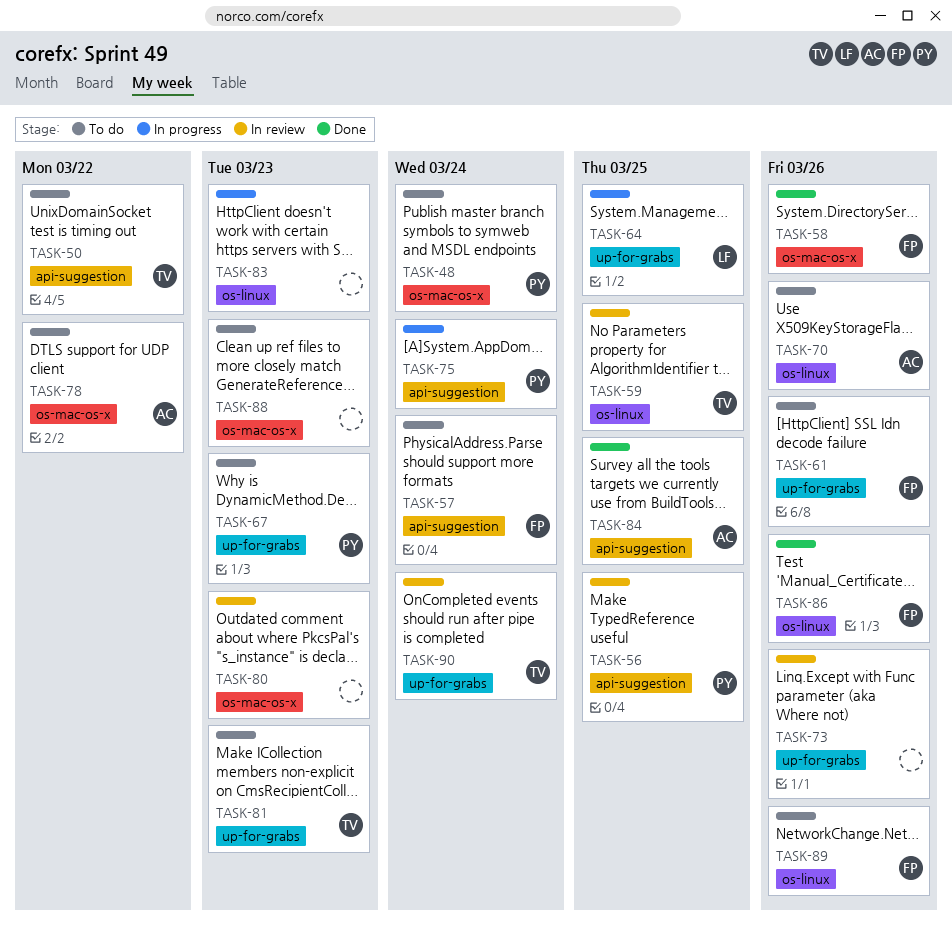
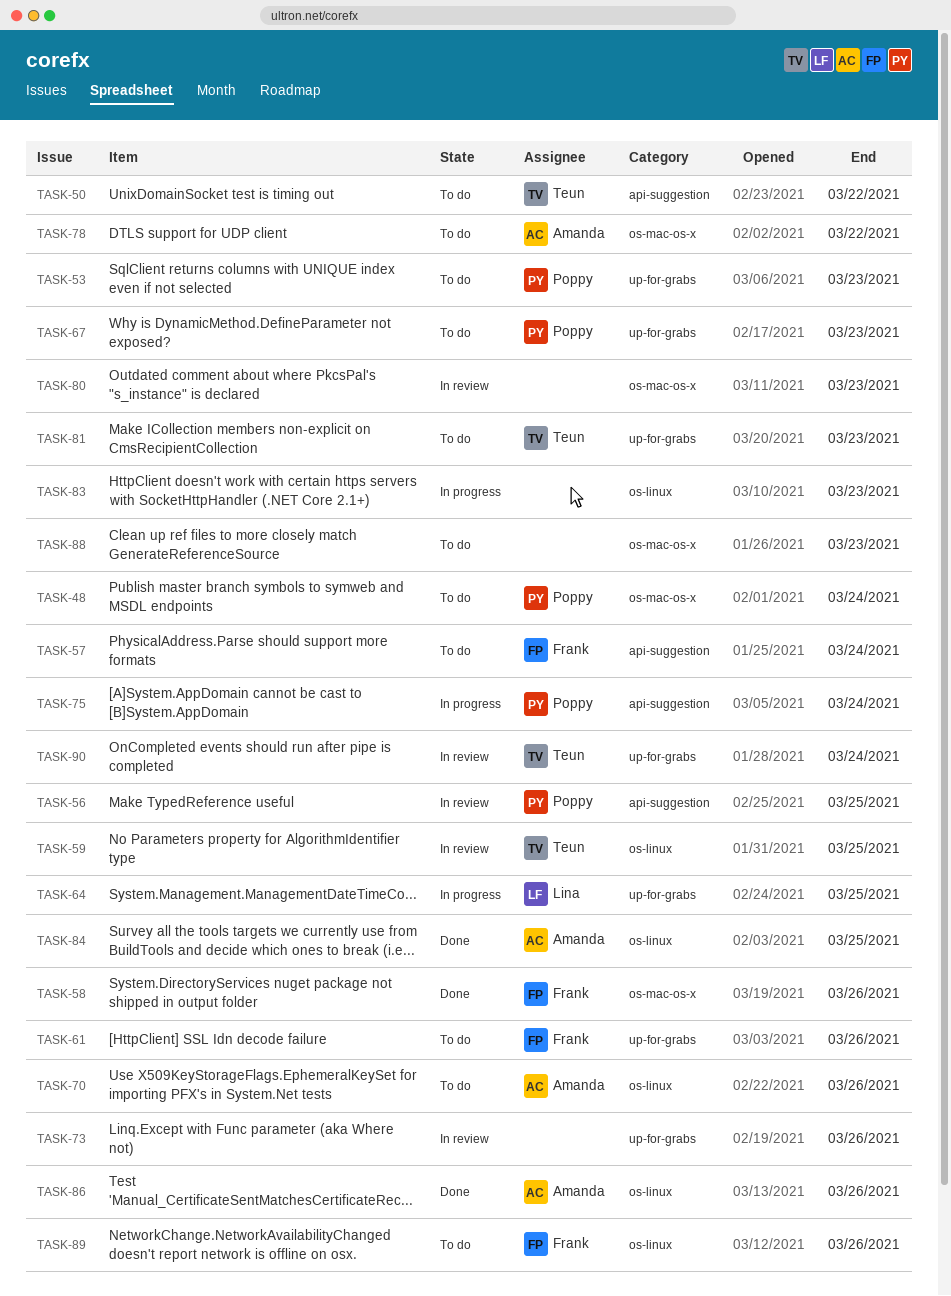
TASK-53: none -> present
TASK-84, label: api-suggestion -> os-linux
TASK-86, owner: Frank -> Amanda

